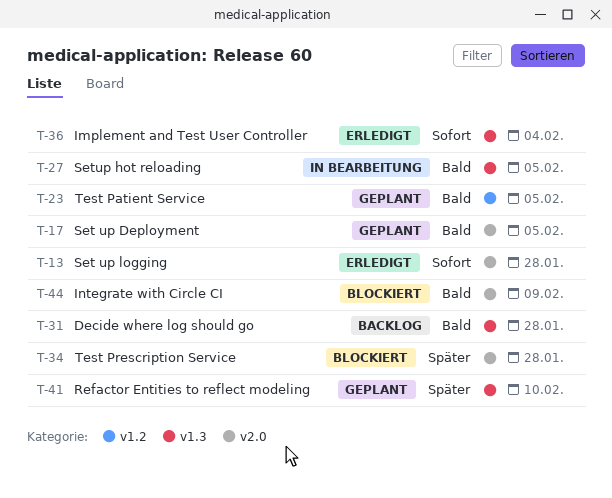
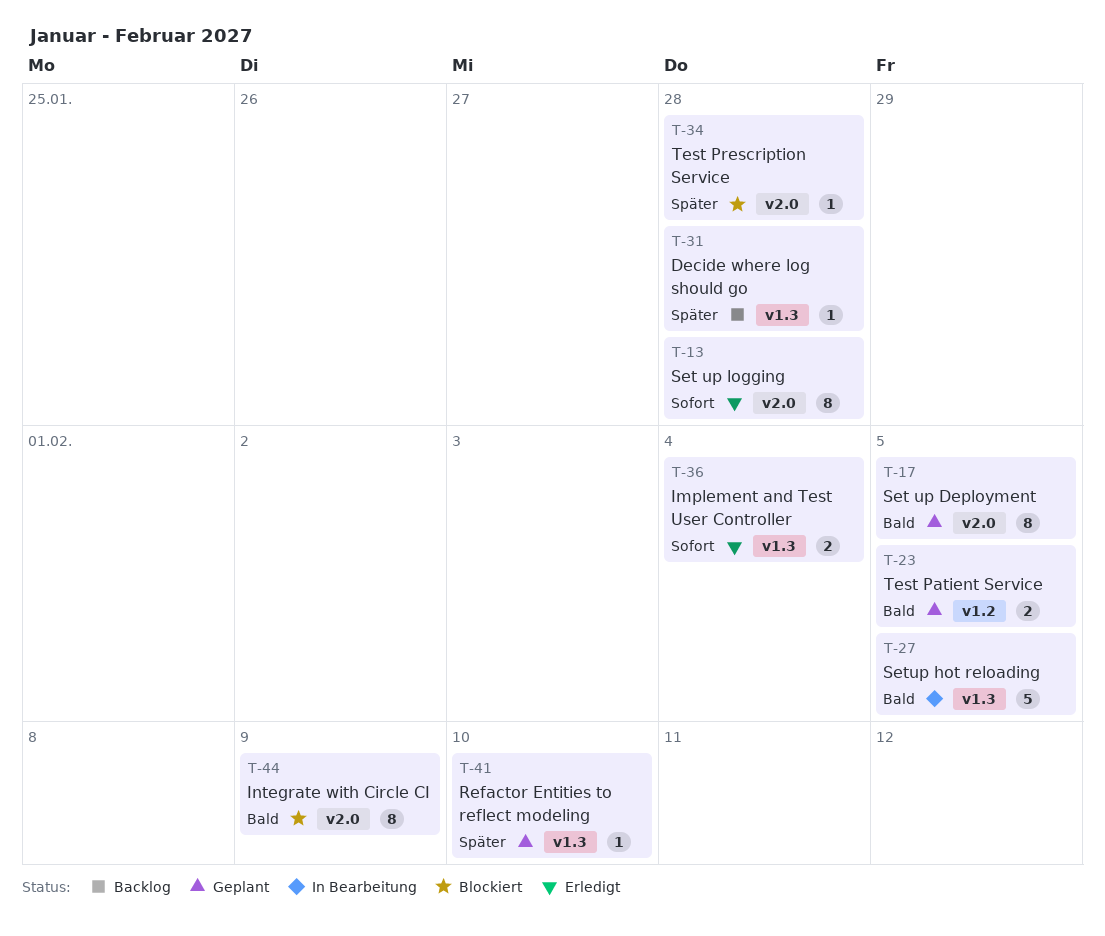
T-31, priority: Bald -> Später

